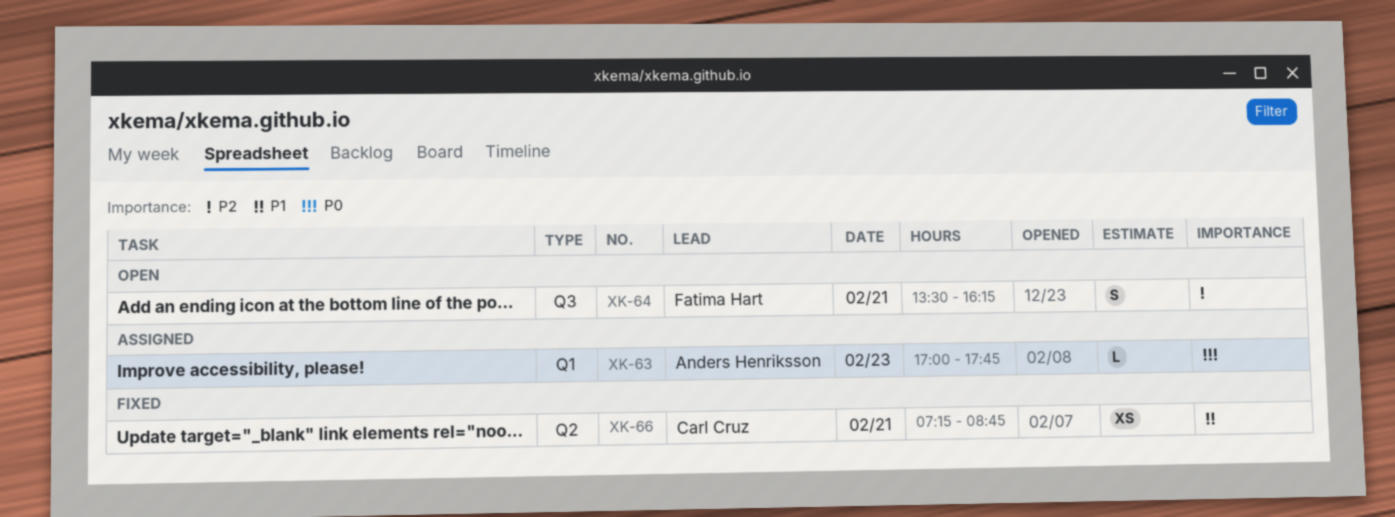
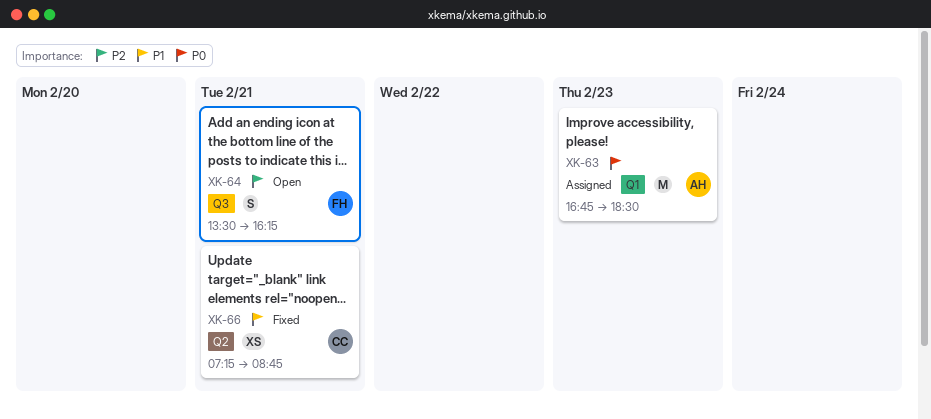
XK-63, estimate: L -> M
XK-63, begins: 17:00 -> 16:45
XK-63, ends: 17:45 -> 18:30

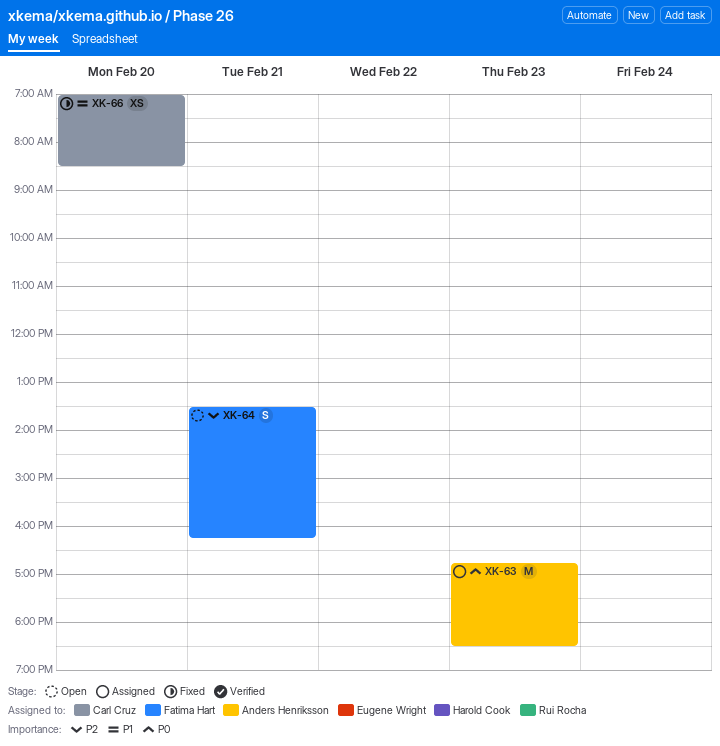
XK-66, day: Feb 21 -> Feb 20
XK-66, begins: 07:15 -> 07:00
XK-66, ends: 08:45 -> 08:30

